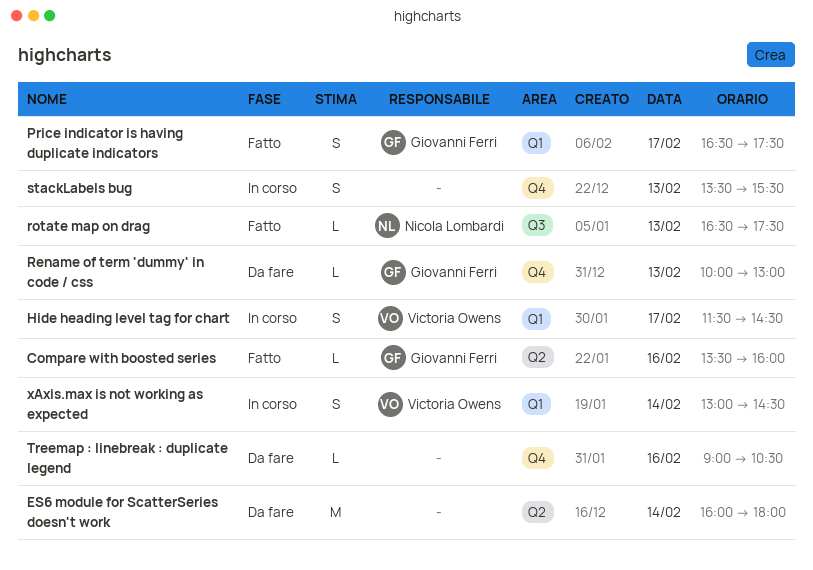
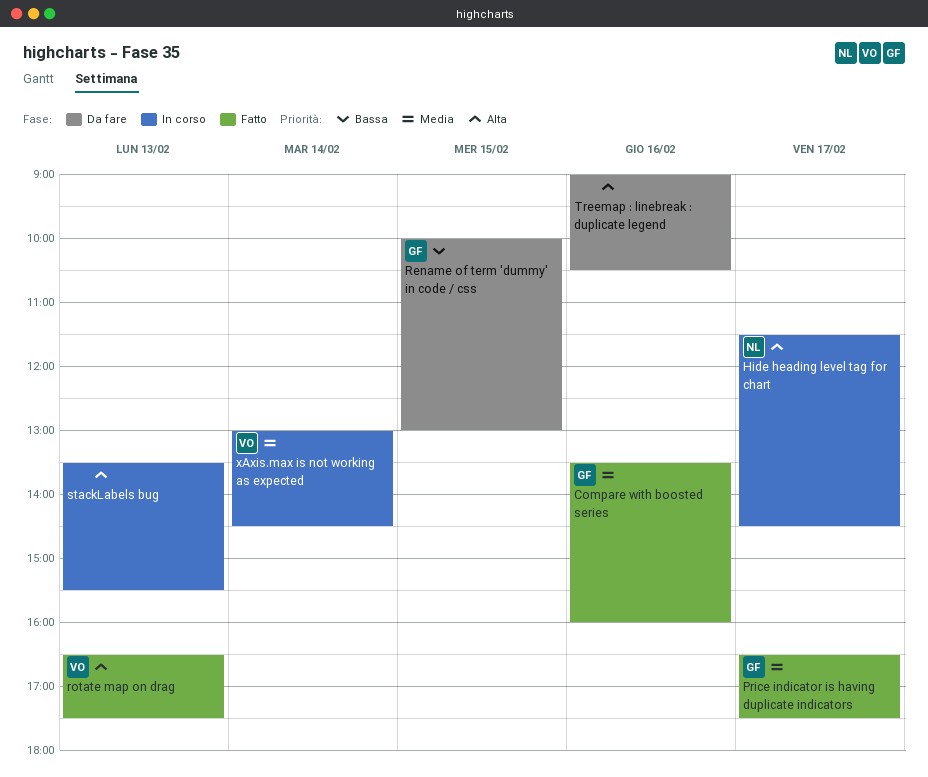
ES6 module for ScatterSeries doesn't work: present -> none
Hide heading level tag for chart, owner: Victoria Owens -> Nicola Lombardi
Rename of term 'dummy' in code / css, day: Feb 13 -> Feb 15
rotate map on drag, owner: Nicola Lombardi -> Victoria Owens

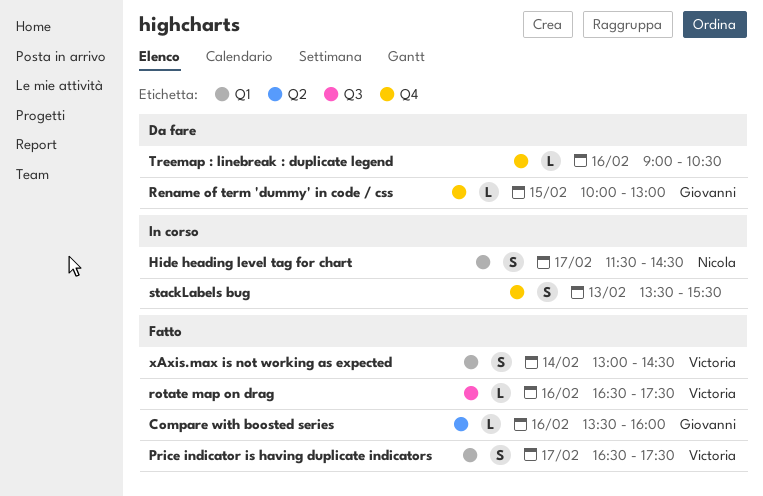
Price indicator is having duplicate indicators, owner: Giovanni -> Victoria
rotate map on drag, day: Feb 13 -> Feb 16
xAxis.max is not working as expected, status: In corso -> Fatto

